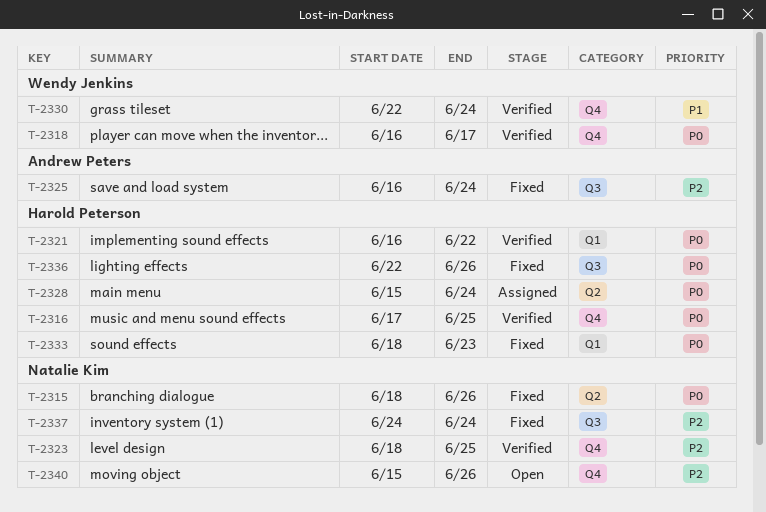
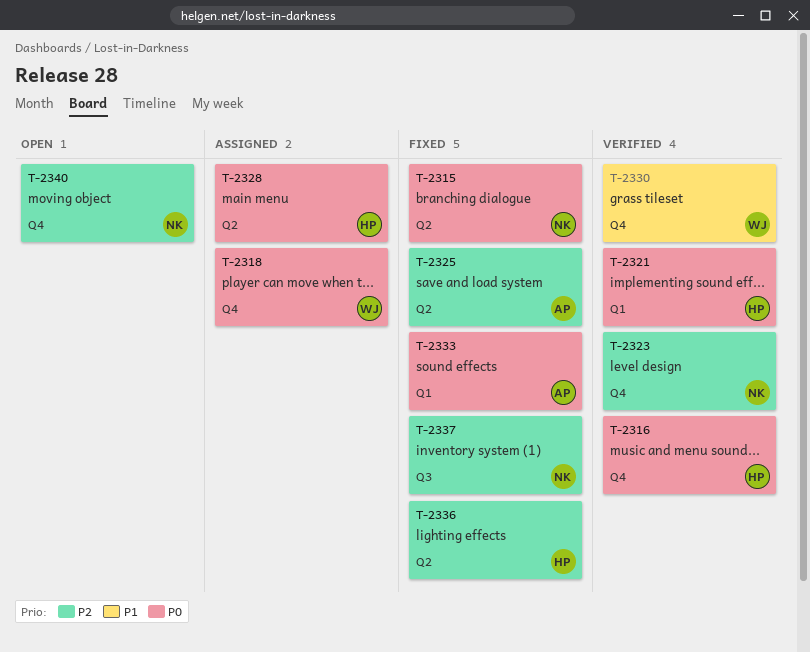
T-2318, status: Verified -> Assigned
T-2325, label: Q3 -> Q2
T-2333, owner: Harold Peterson -> Andrew Peters
T-2336, priority: P0 -> P2
T-2336, label: Q3 -> Q2

